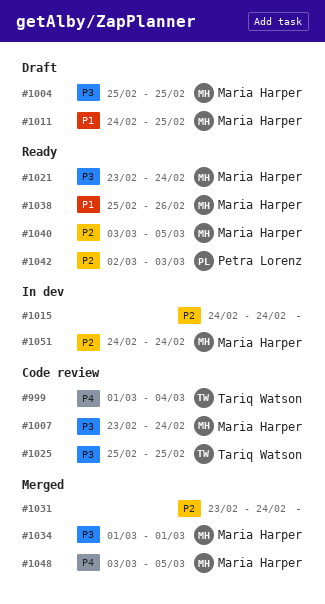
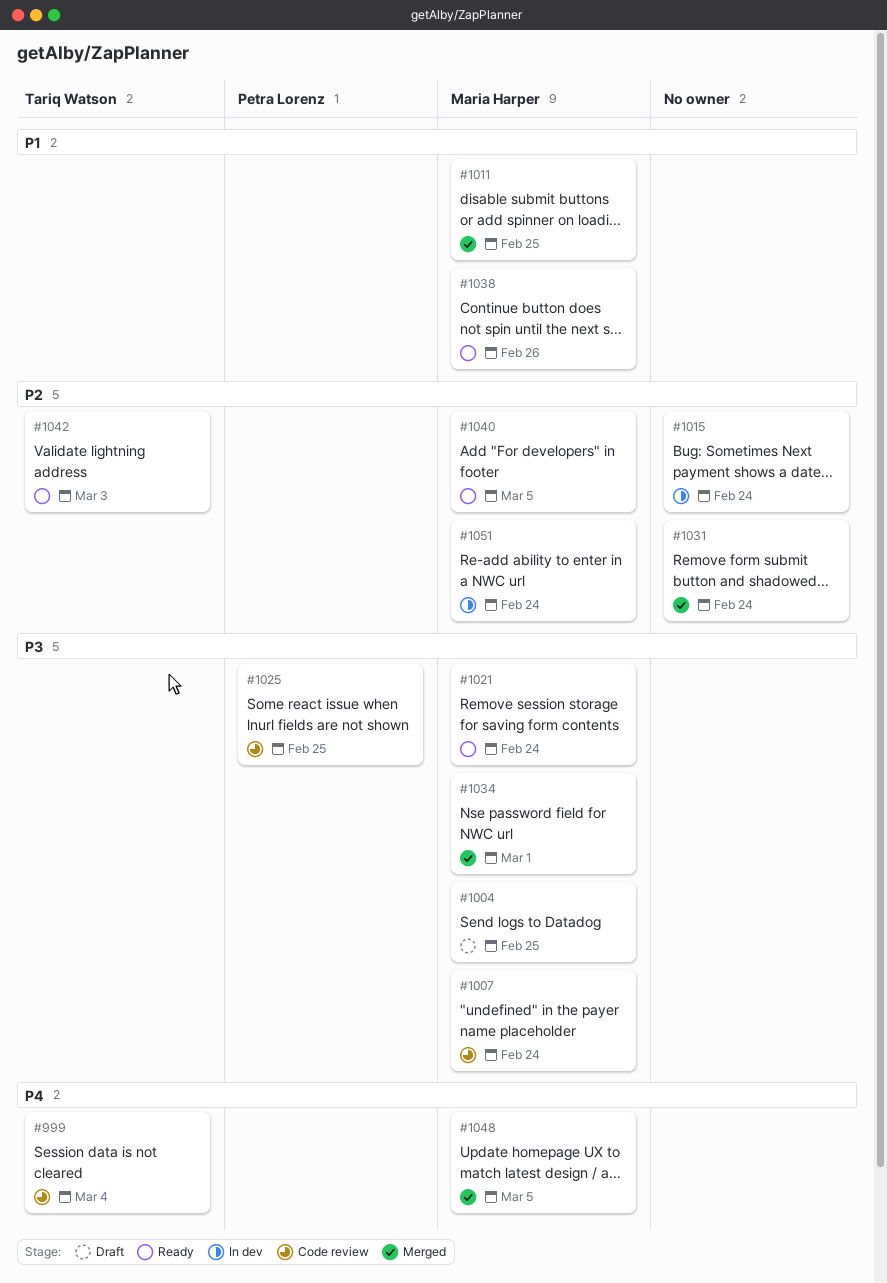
#1011, status: Draft -> Merged
#1025, owner: Tariq Watson -> Petra Lorenz
#1042, owner: Petra Lorenz -> Tariq Watson

